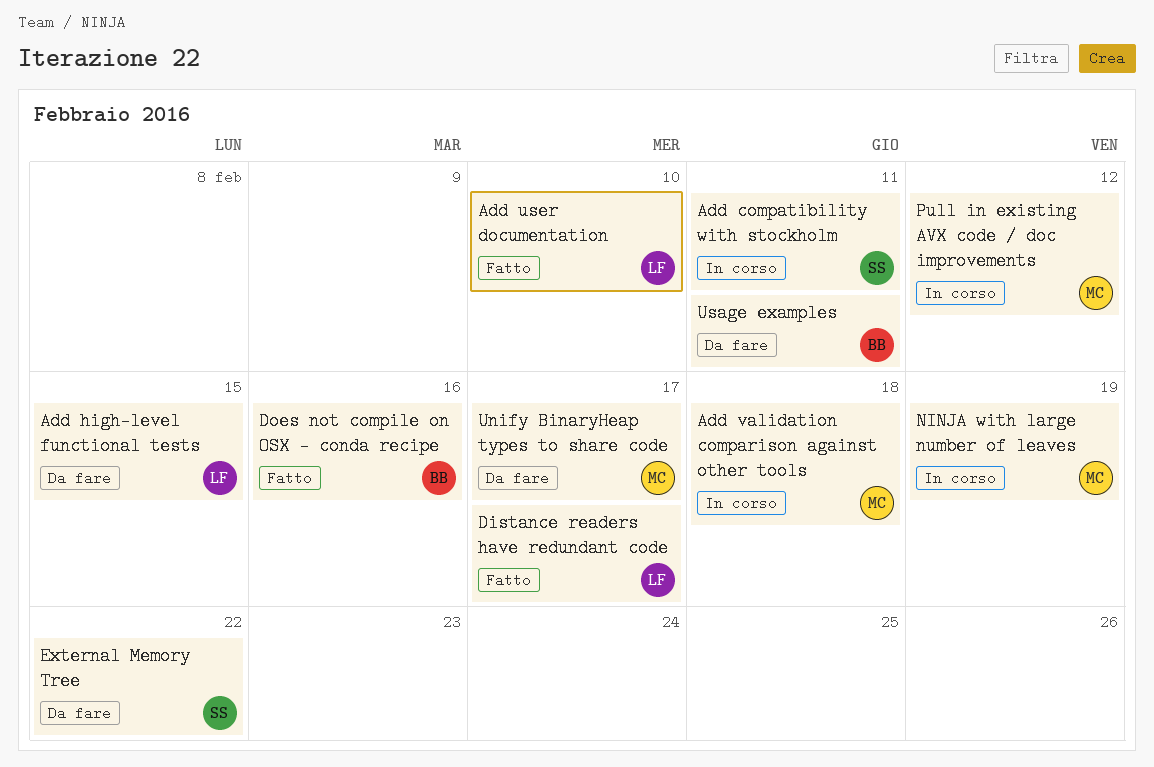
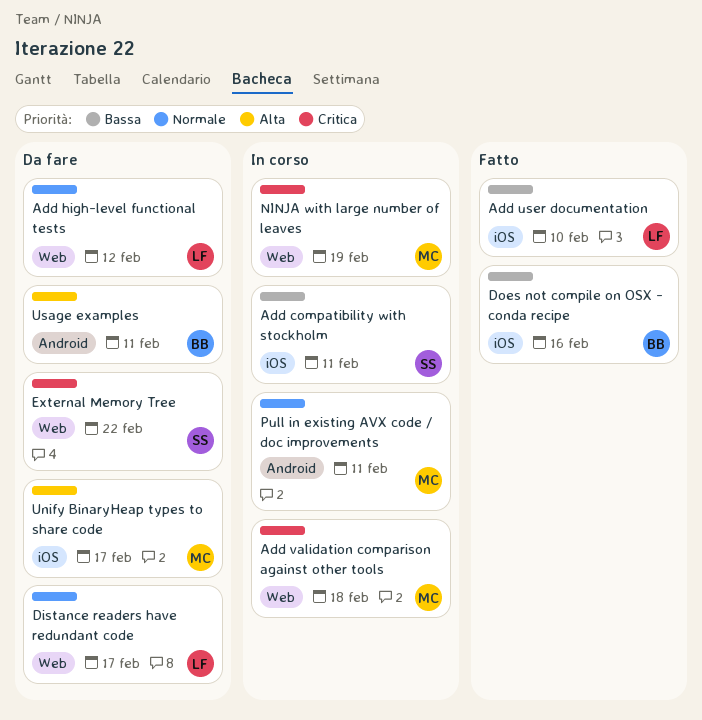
Add high-level functional tests, due: Feb 15 -> Feb 12
Distance readers have redundant code, status: Fatto -> Da fare
Pull in existing AVX code / doc improvements, due: Feb 12 -> Feb 11

